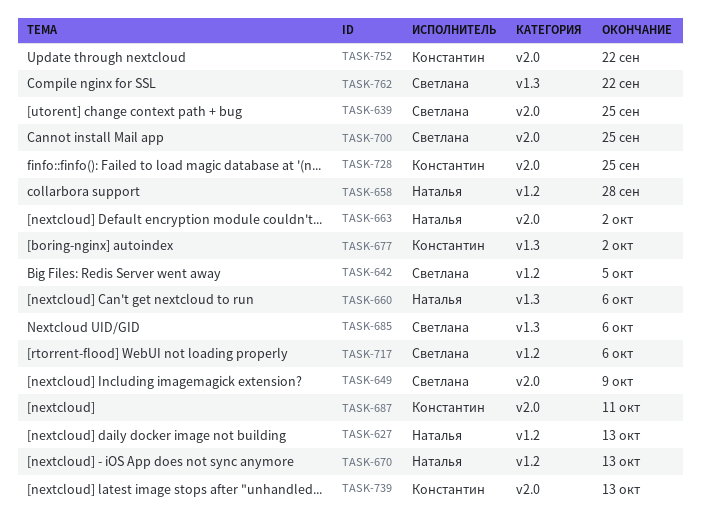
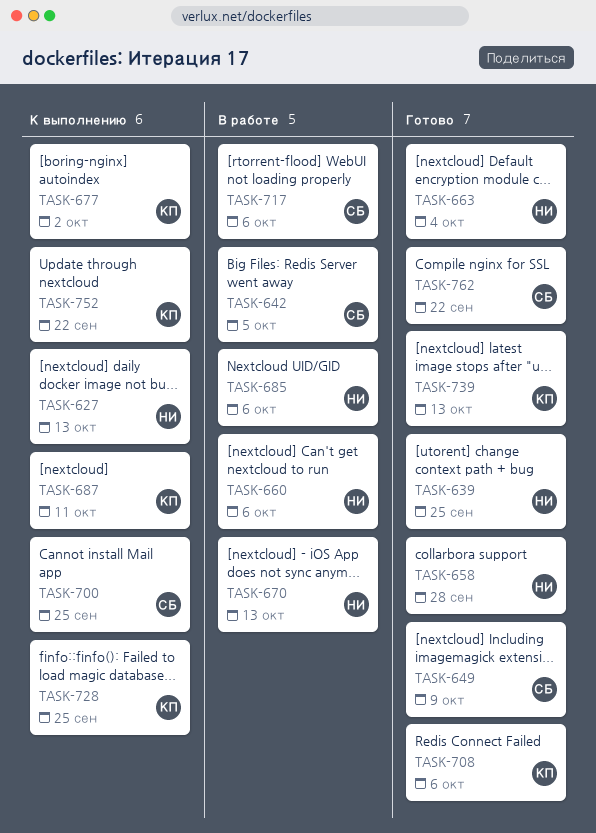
TASK-639, owner: Светлана -> Наталья
TASK-663, due: Oct 2 -> Oct 4
TASK-685, owner: Светлана -> Наталья
TASK-708: none -> present

